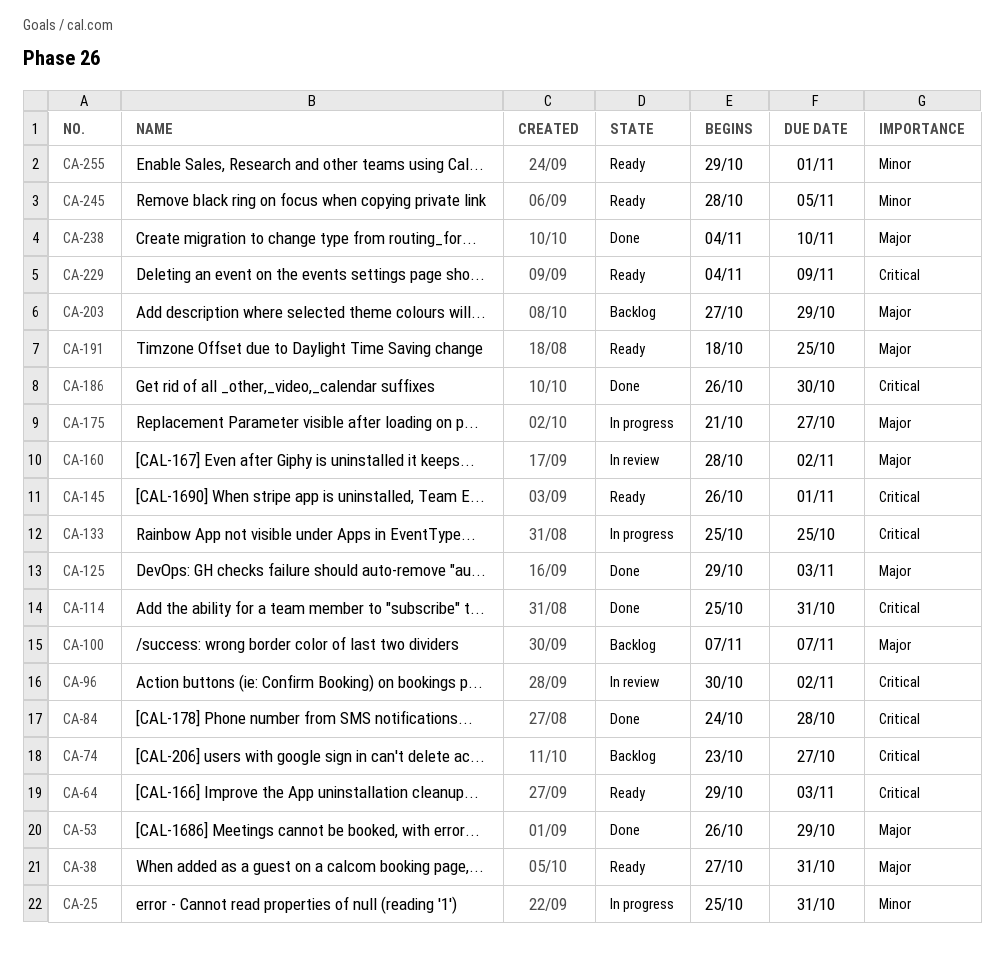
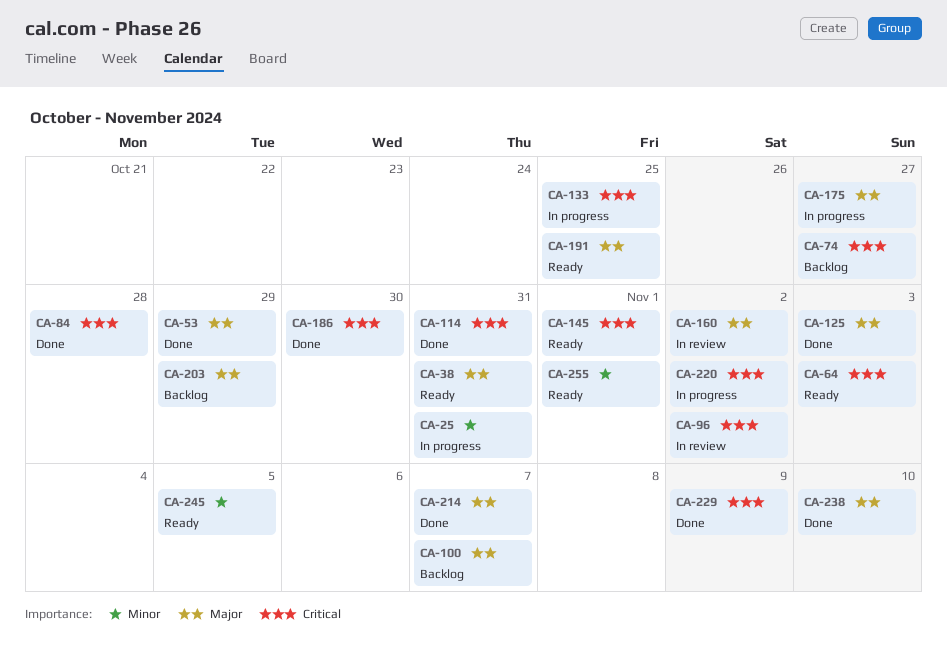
CA-214: none -> present
CA-220: none -> present
CA-229, status: Ready -> Done

